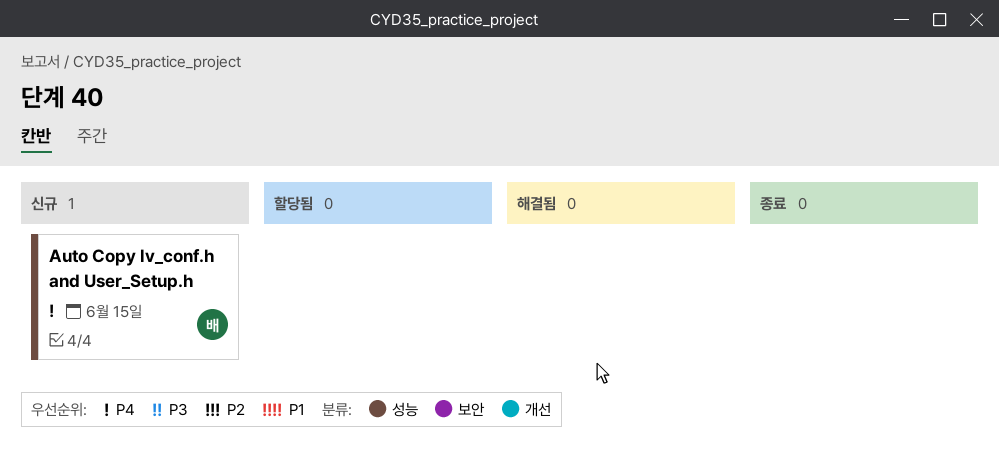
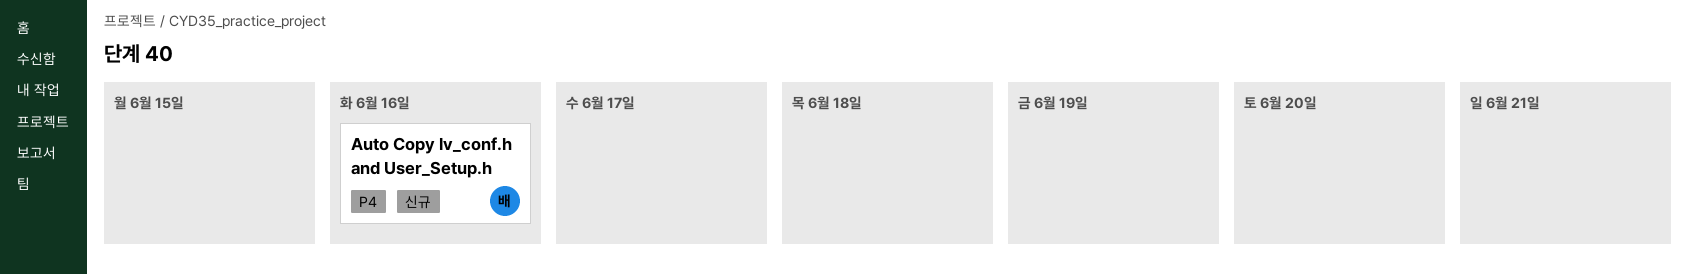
Auto Copy lv_conf.h and User_Setup.h, due: Jun 15 -> Jun 16

